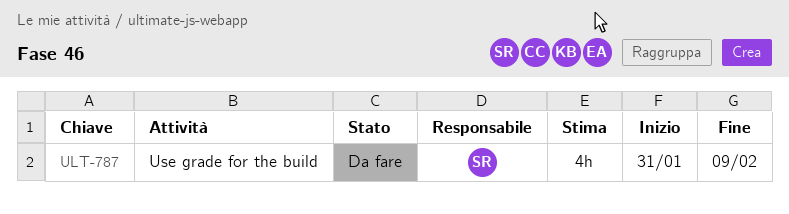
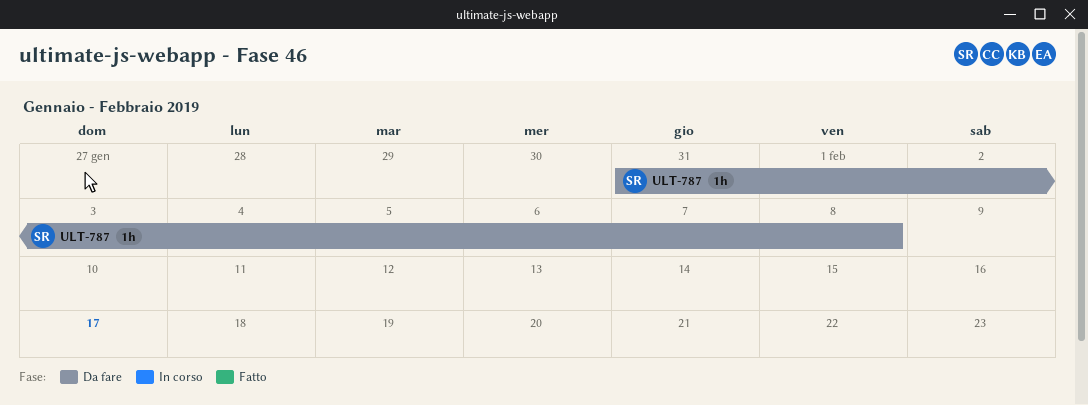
ULT-787, estimate: 4h -> 1h
ULT-787, due: Feb 9 -> Feb 8

